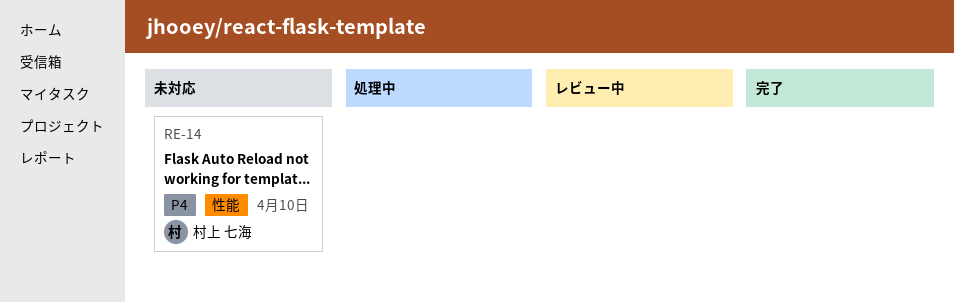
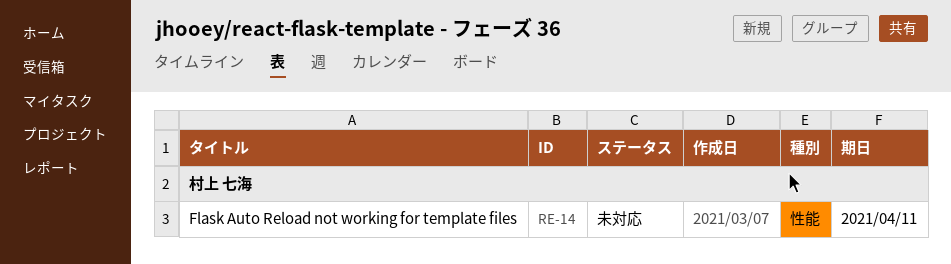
RE-14, due: Apr 10 -> Apr 11

